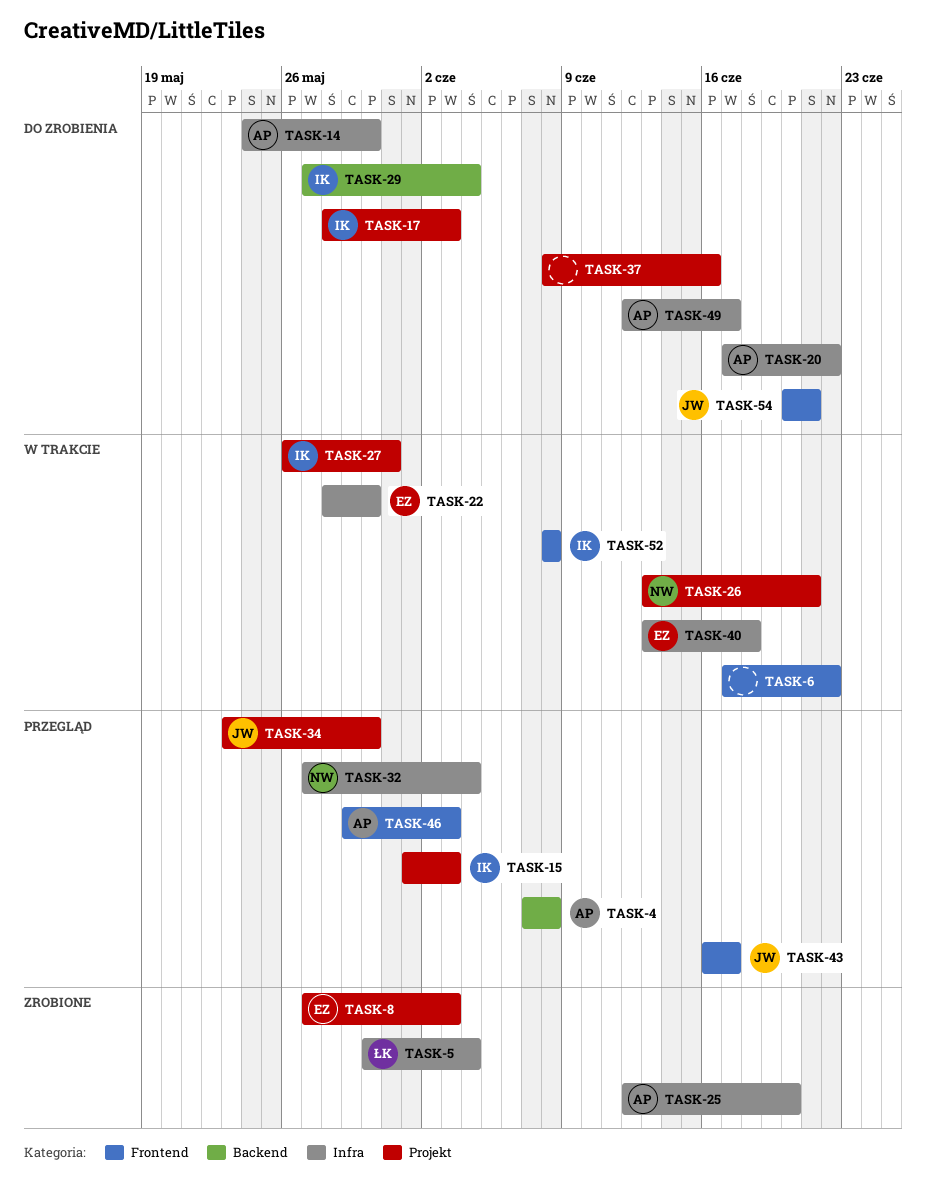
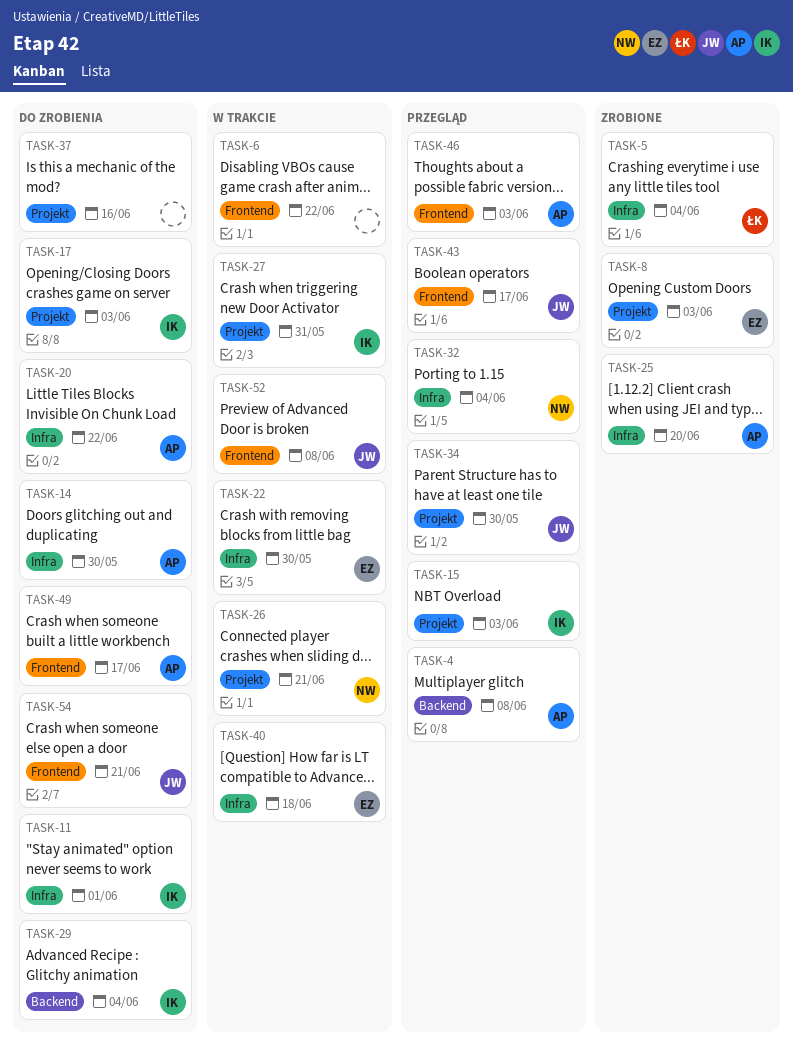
TASK-11: none -> present
TASK-49, label: Infra -> Frontend
TASK-52, owner: IK -> JW

